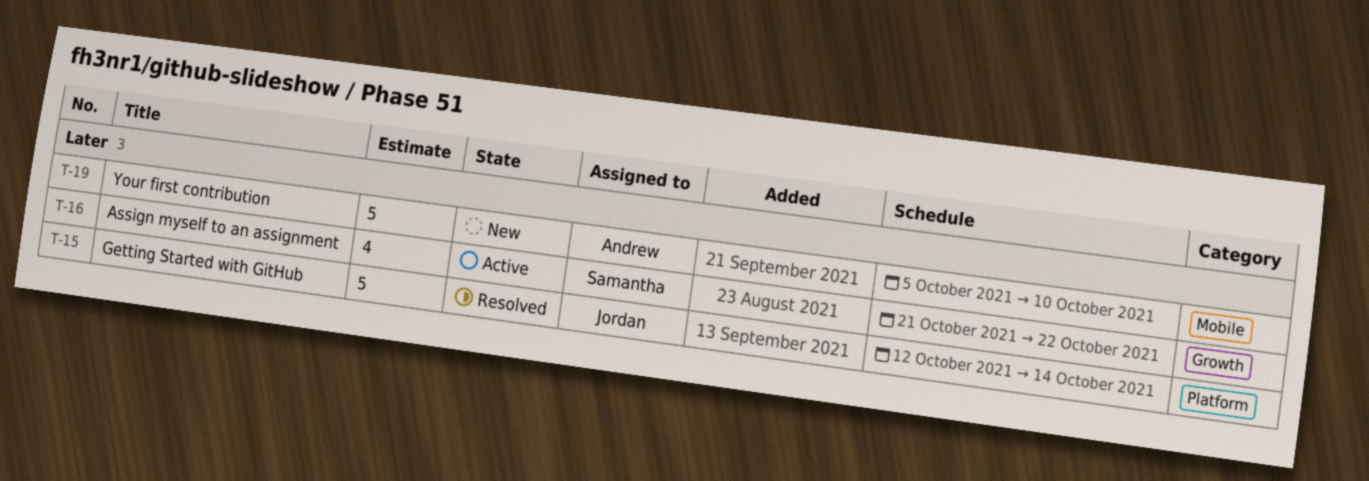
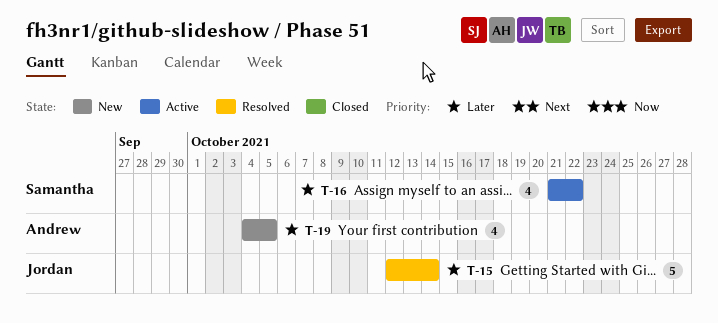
T-19, estimate: 5 -> 4
T-19, start: Oct 5 -> Oct 4
T-19, due: Oct 10 -> Oct 5

